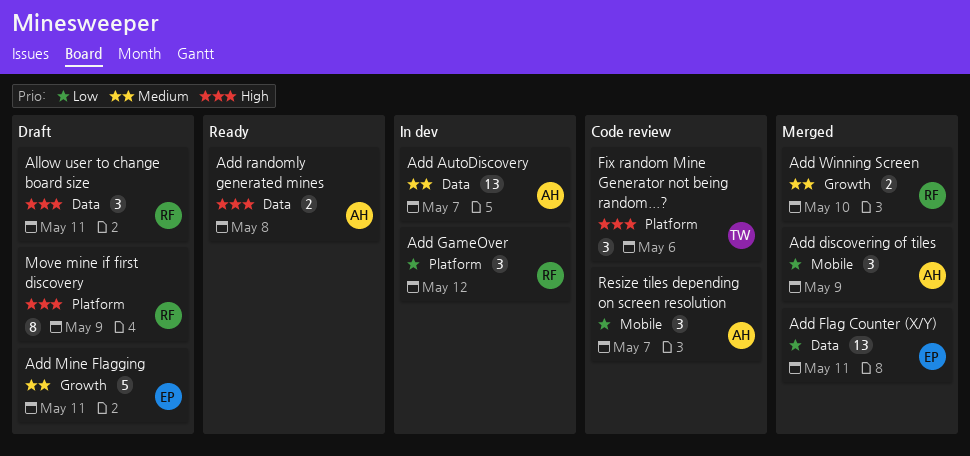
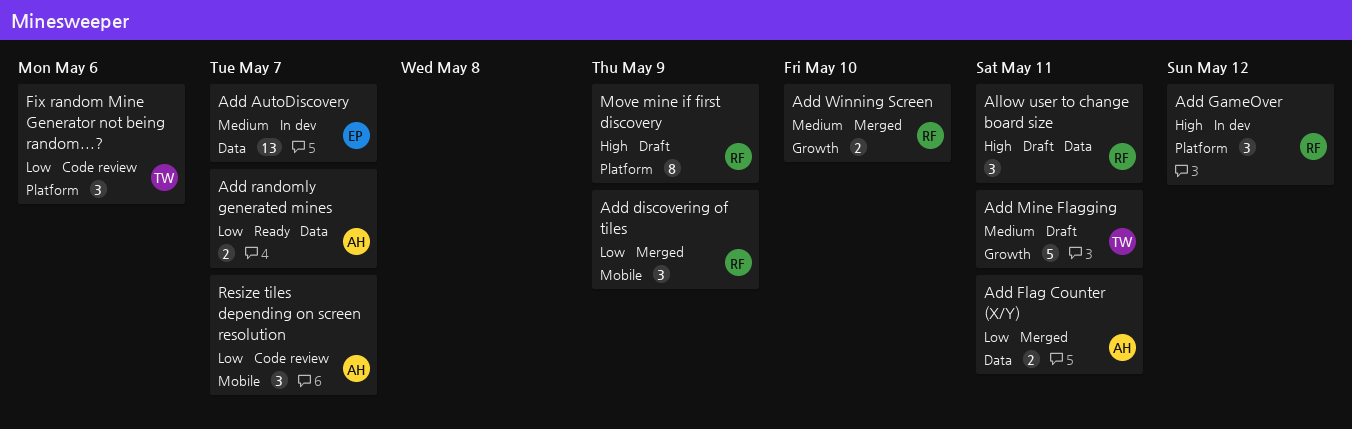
Add AutoDiscovery, owner: AH -> EP
Add discovering of tiles, owner: AH -> RF
Add Flag Counter (X/Y), owner: EP -> AH
Add Flag Counter (X/Y), estimate: 13 -> 2
Add GameOver, priority: Low -> High
Add Mine Flagging, owner: EP -> TW
Add randomly generated mines, priority: High -> Low
Add randomly generated mines, due: May 8 -> May 7
Fix random Mine Generator not being random...?, priority: High -> Low

